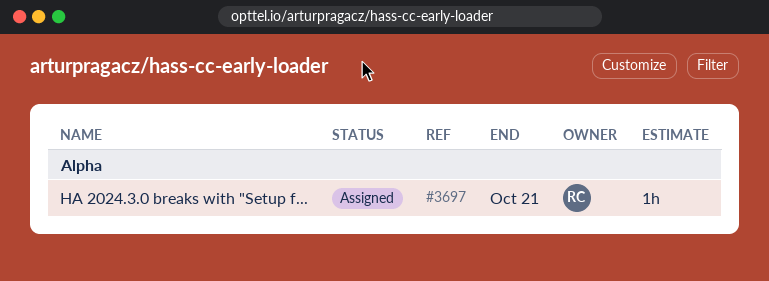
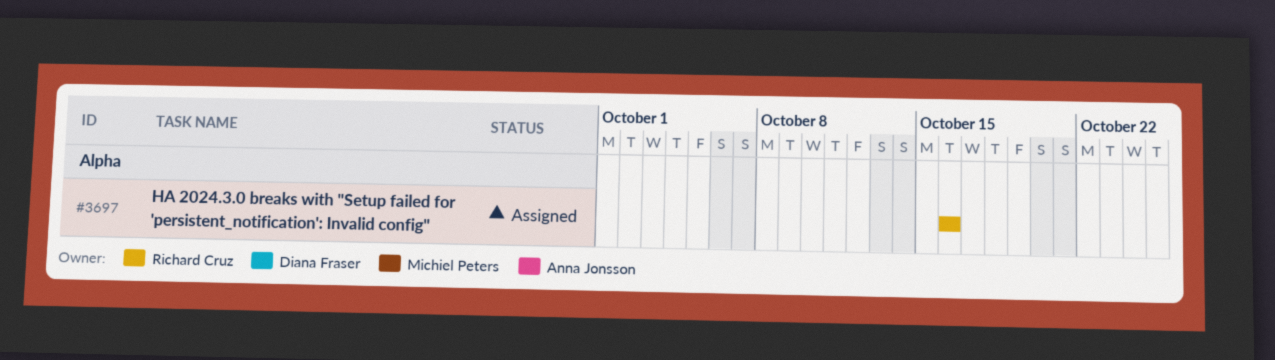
#3697, due: Oct 21 -> Oct 16

